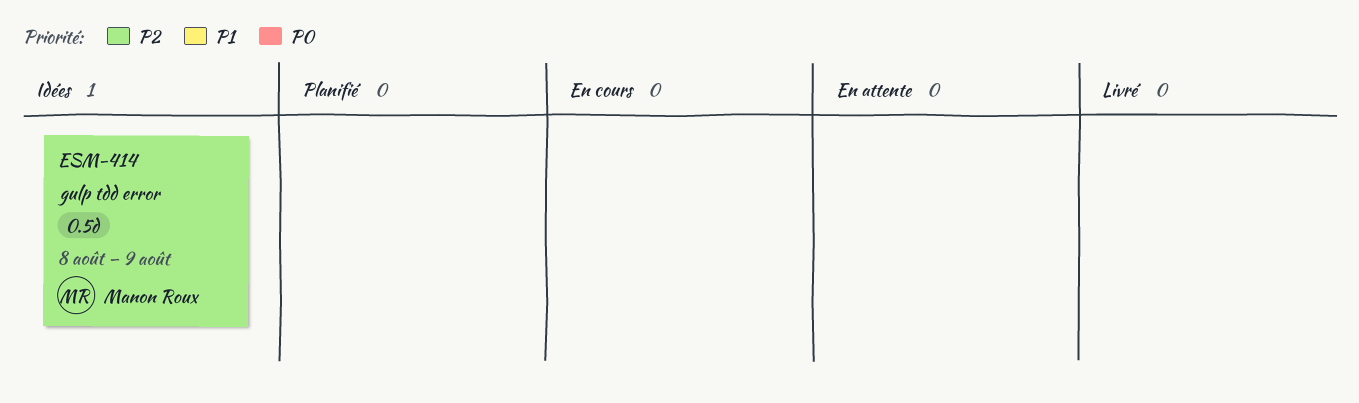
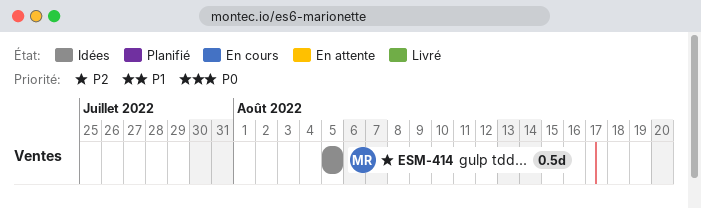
ESM-414, start: Aug 8 -> Aug 5
ESM-414, due: Aug 9 -> Aug 5

